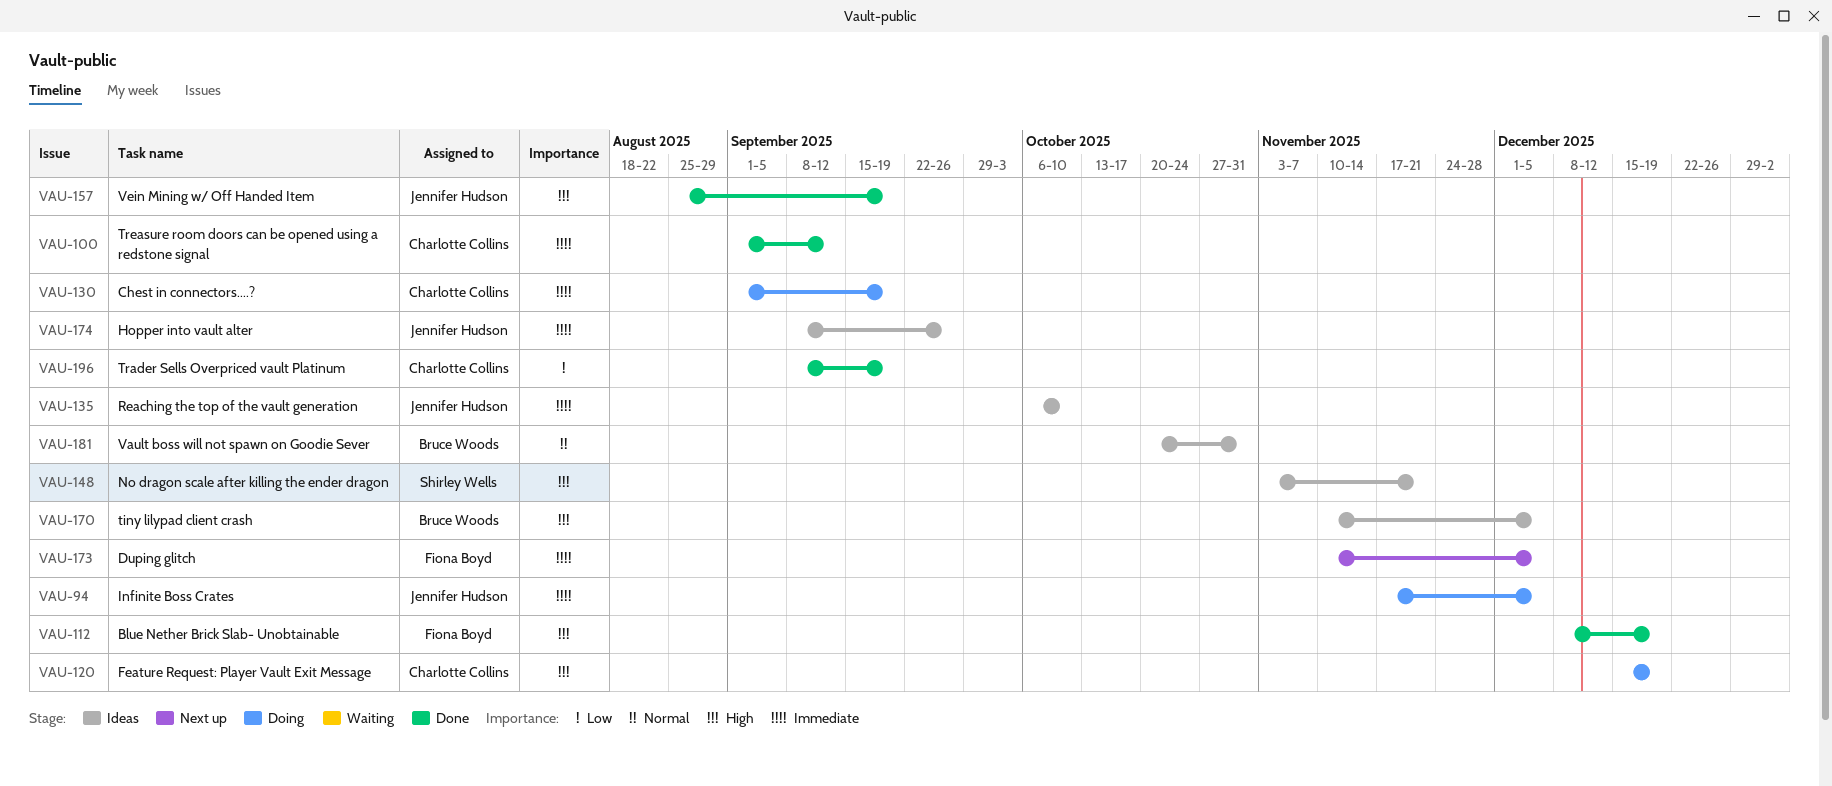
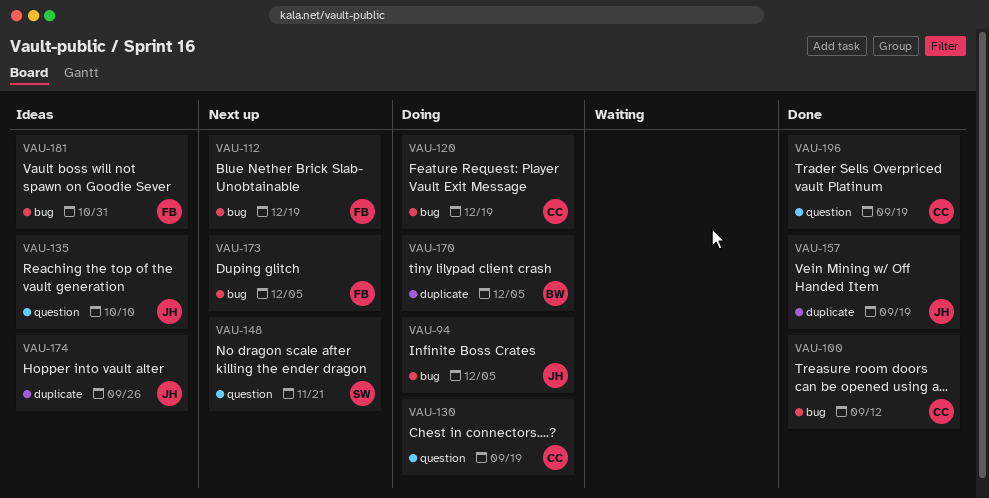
VAU-112, status: Done -> Next up
VAU-148, status: Ideas -> Next up
VAU-170, status: Ideas -> Doing
VAU-181, owner: Bruce Woods -> Fiona Boyd

